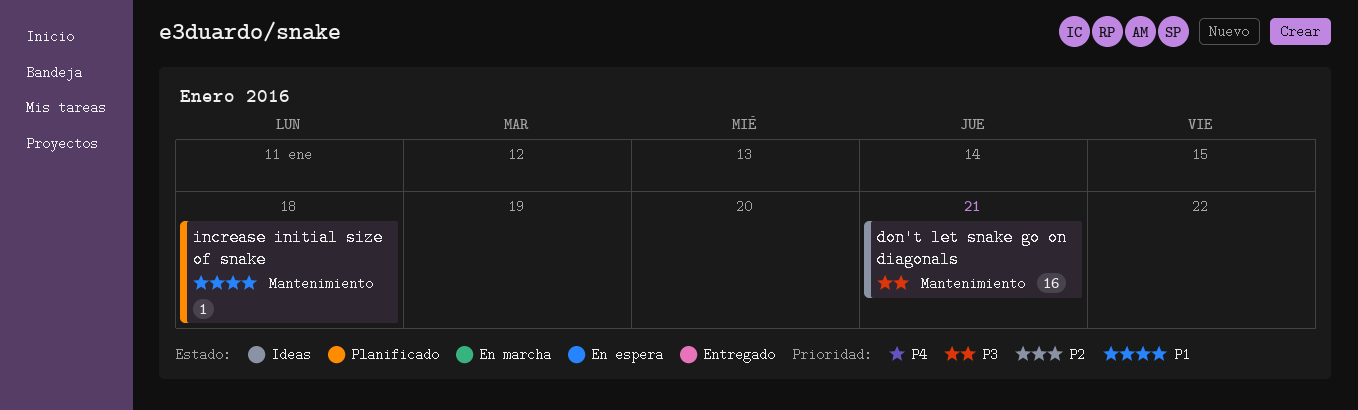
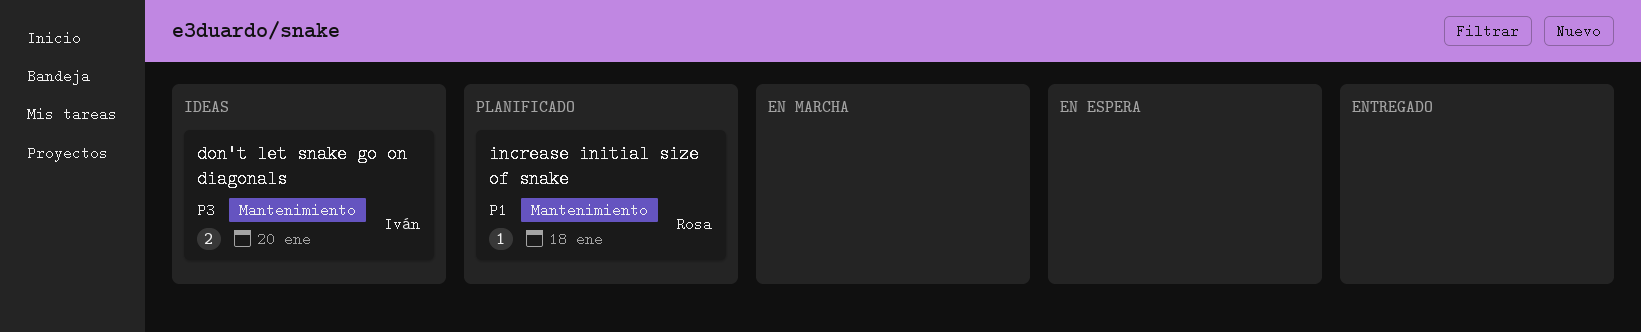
don't let snake go on diagonals, estimate: 16 -> 2
don't let snake go on diagonals, due: Jan 21 -> Jan 20

